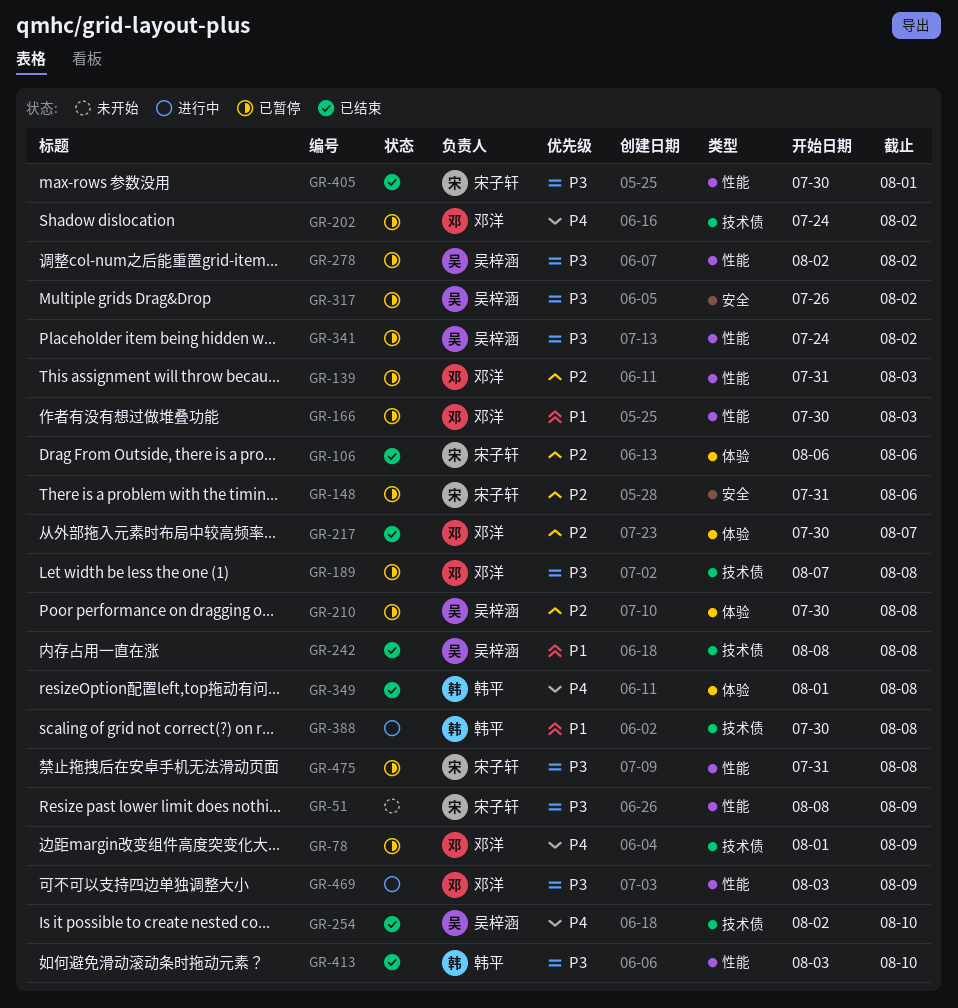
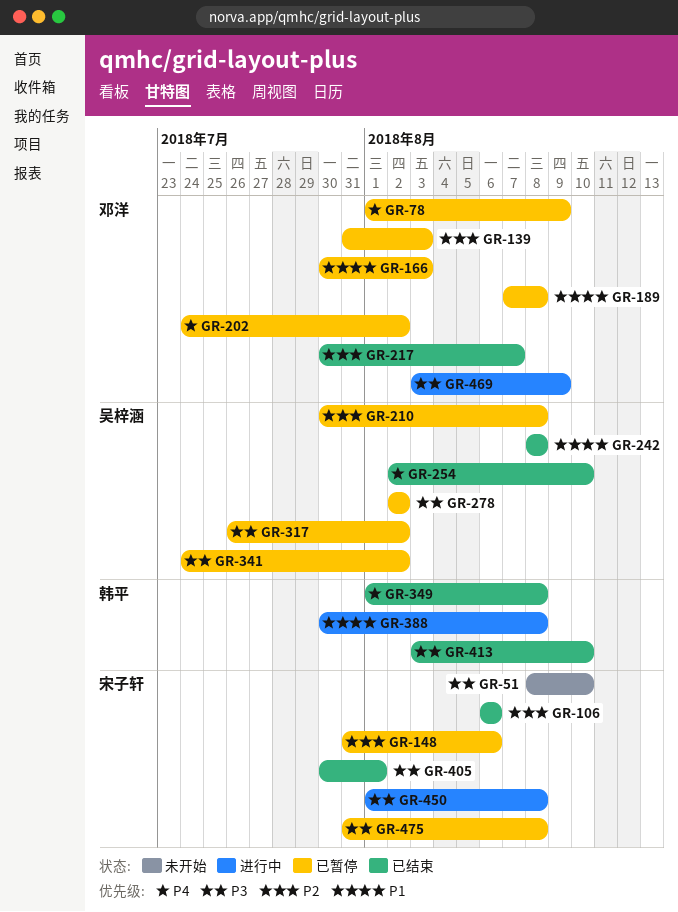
GR-51, due: Aug 9 -> Aug 10
GR-189, priority: P3 -> P1
GR-450: none -> present

